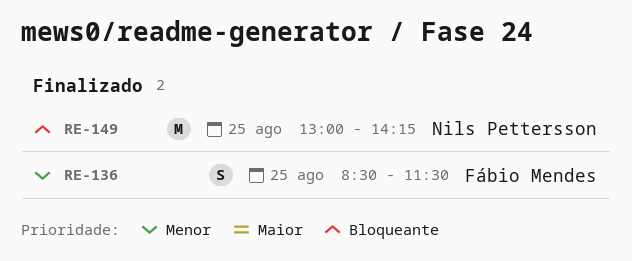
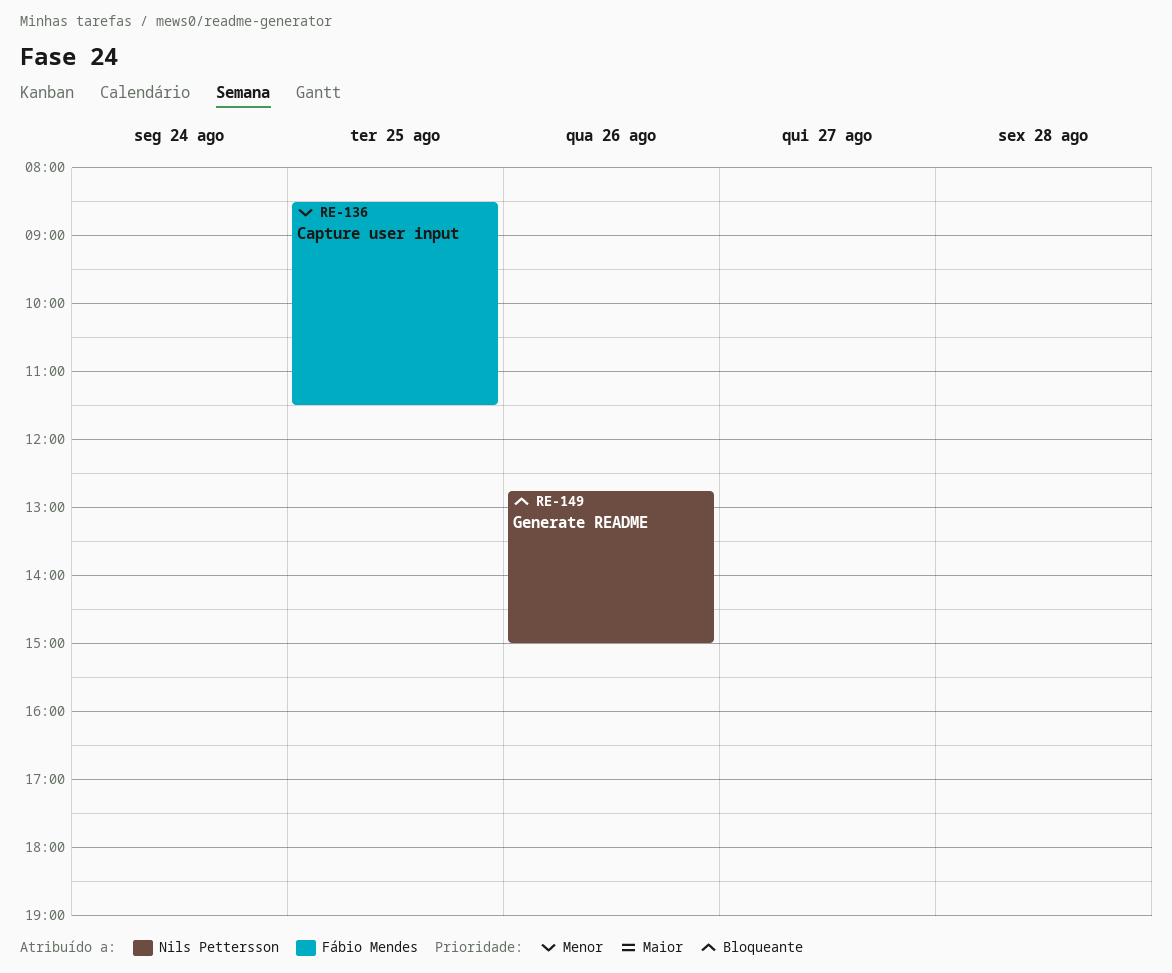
RE-149, day: Aug 25 -> Aug 26
RE-149, begins: 13:00 -> 12:45
RE-149, ends: 14:15 -> 15:00

